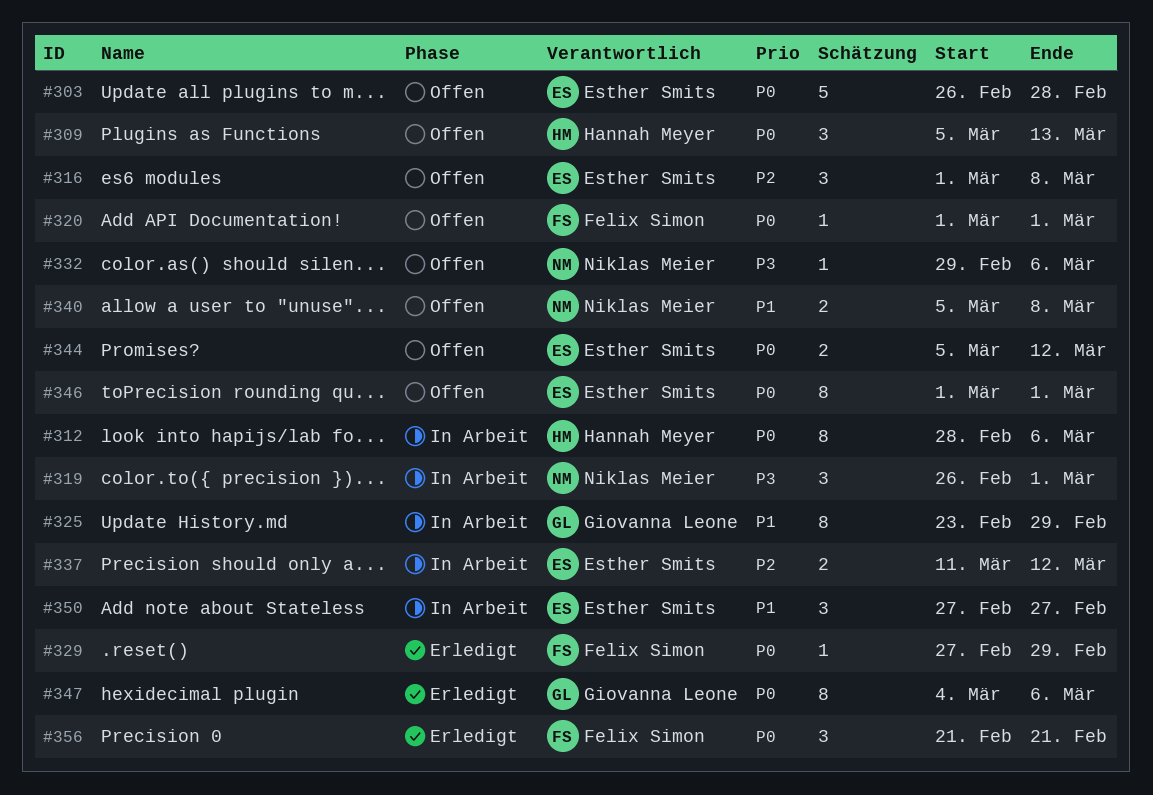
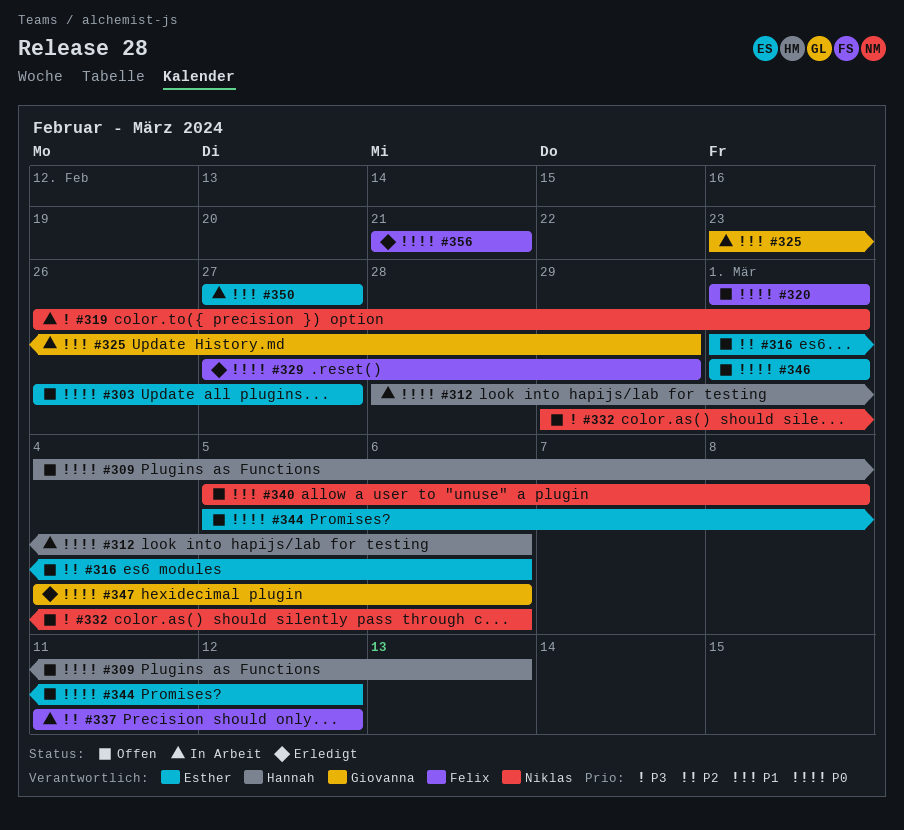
#303, due: Feb 28 -> Feb 27
#309, start: Mar 5 -> Mar 4
#316, due: Mar 8 -> Mar 6
#337, owner: Esther Smits -> Felix Simon

